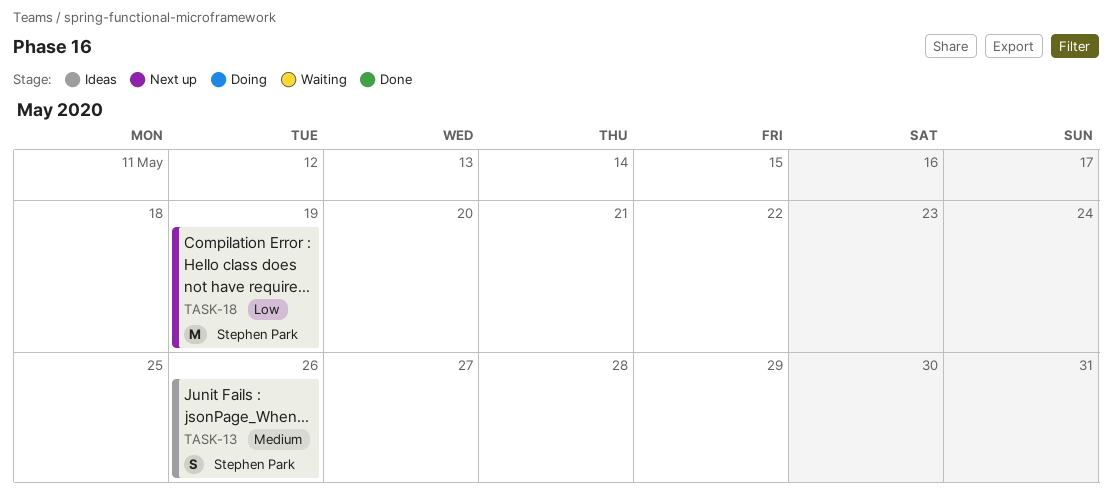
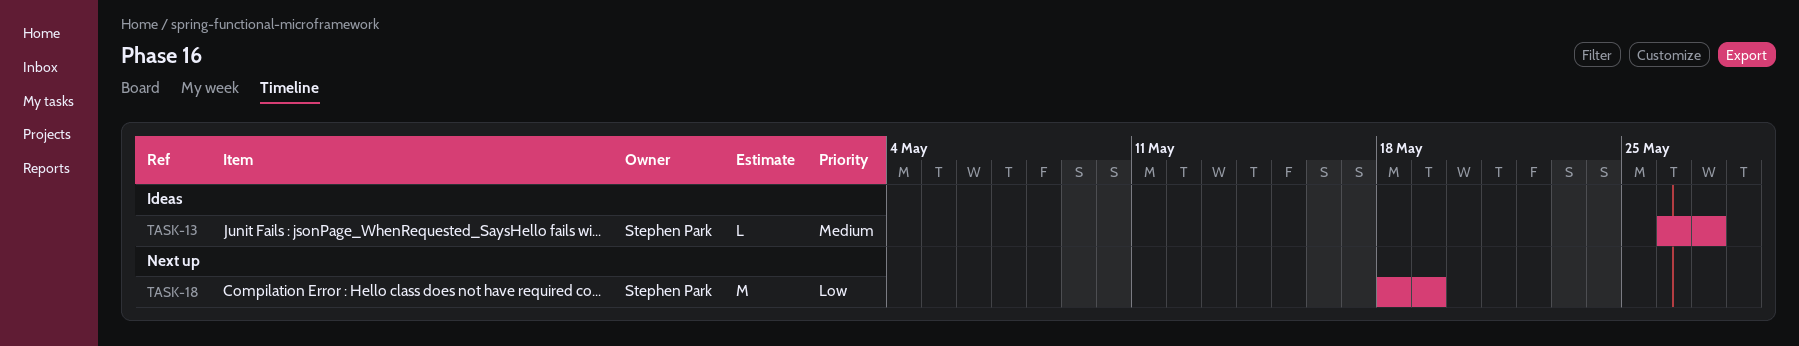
TASK-13, estimate: S -> L
TASK-13, due: May 26 -> May 27

